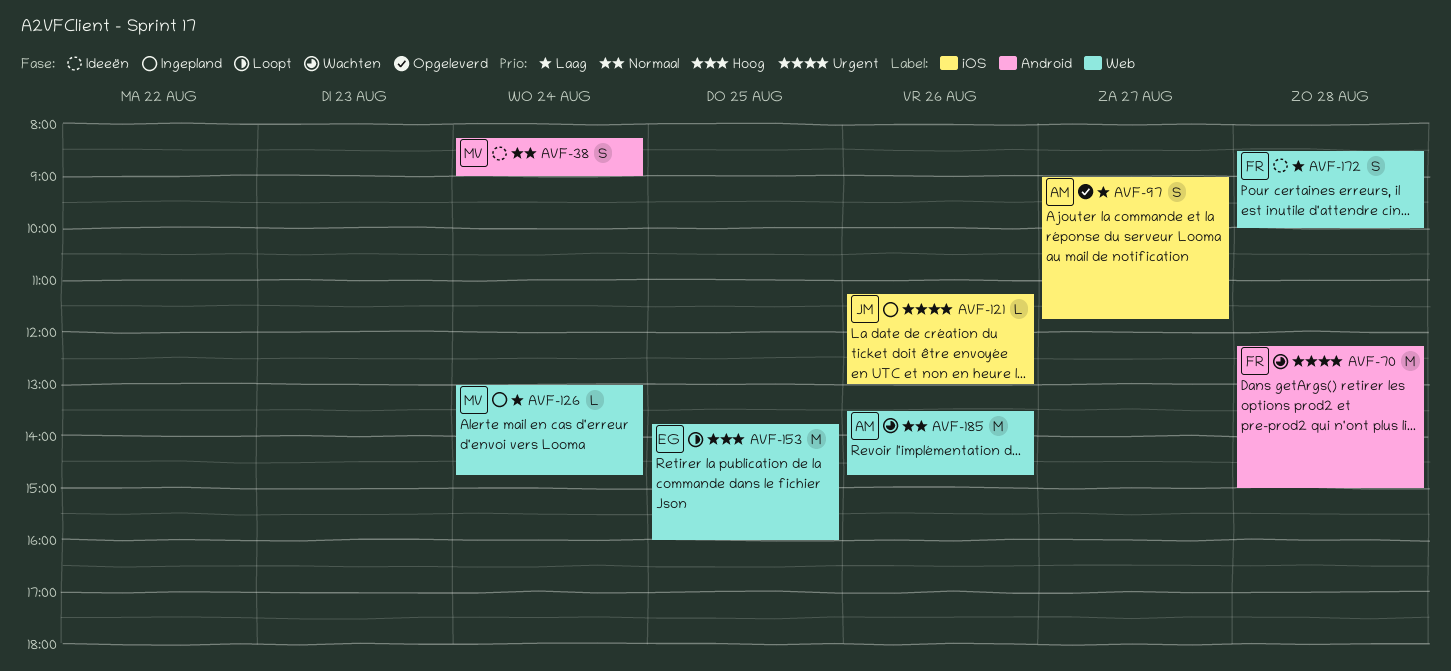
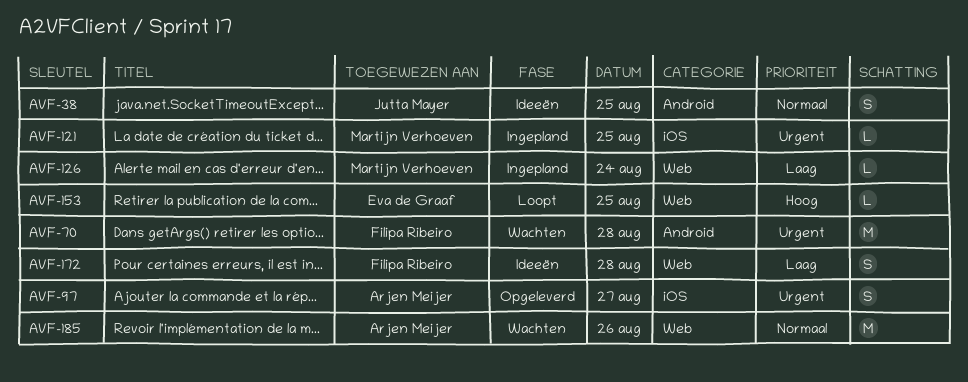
AVF-38, owner: Martijn Verhoeven -> Jutta Mayer
AVF-38, day: Aug 24 -> Aug 25
AVF-97, priority: Laag -> Urgent
AVF-121, owner: Jutta Mayer -> Martijn Verhoeven
AVF-121, day: Aug 26 -> Aug 25
AVF-153, estimate: M -> L

